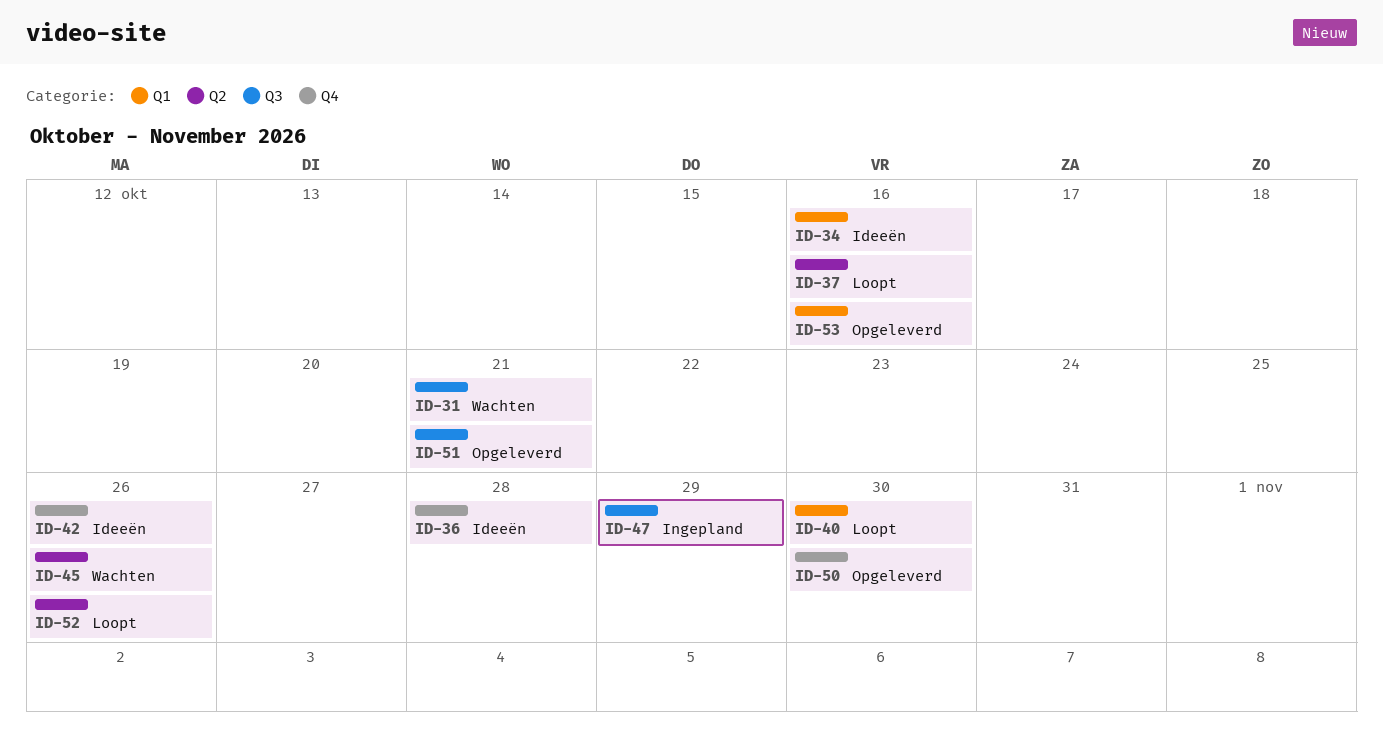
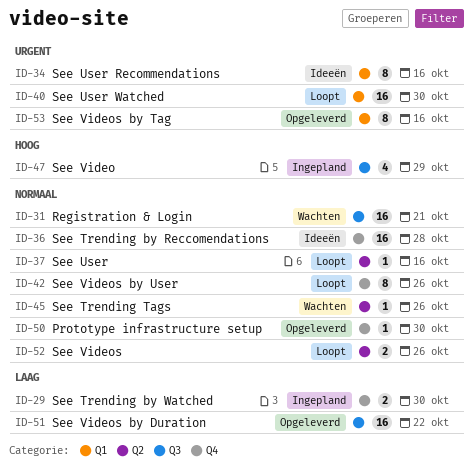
ID-29: none -> present
ID-42, status: Ideeën -> Loopt
ID-51, due: Oct 21 -> Oct 22

